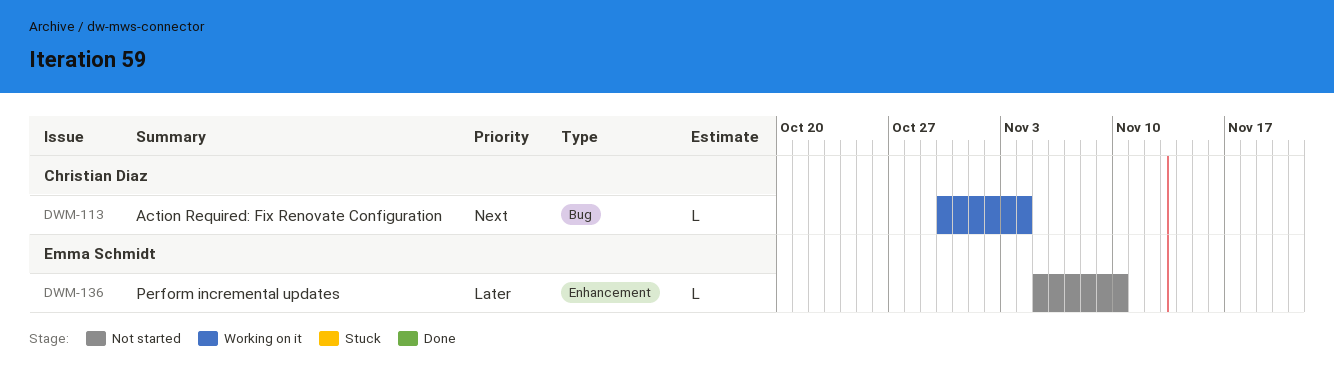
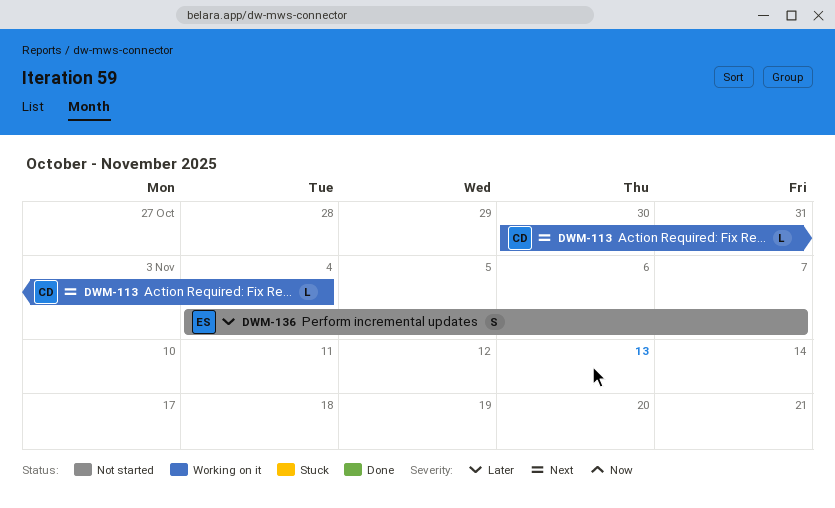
DWM-136, estimate: L -> S
DWM-136, start: Nov 5 -> Nov 4
DWM-136, due: Nov 10 -> Nov 7

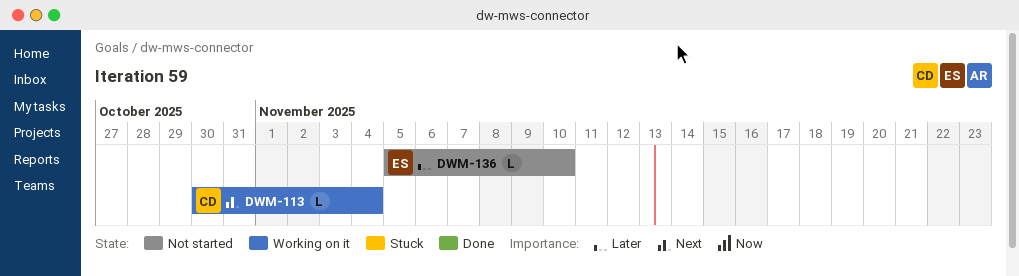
DWM-136, estimate: S -> L
DWM-136, start: Nov 4 -> Nov 5
DWM-136, due: Nov 7 -> Nov 10

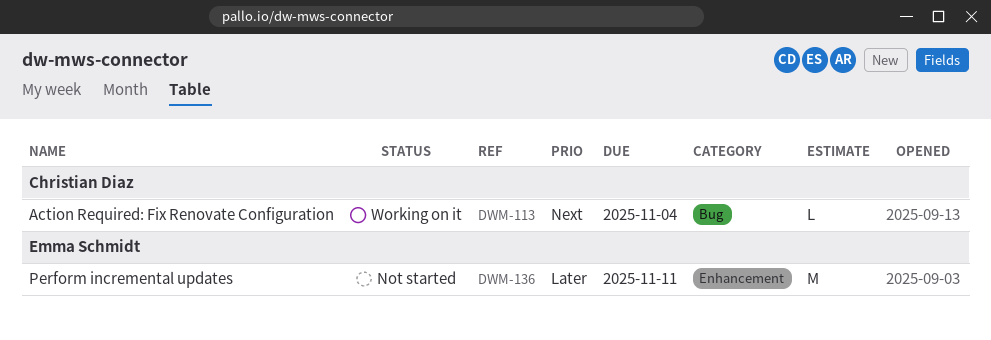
DWM-136, estimate: L -> M
DWM-136, due: Nov 10 -> Nov 11

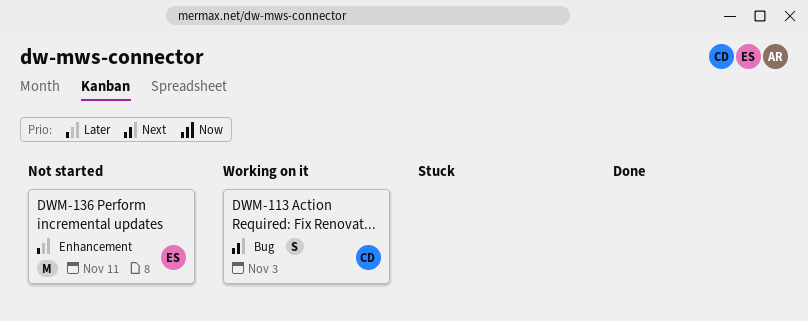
DWM-113, estimate: L -> S
DWM-113, due: Nov 4 -> Nov 3

